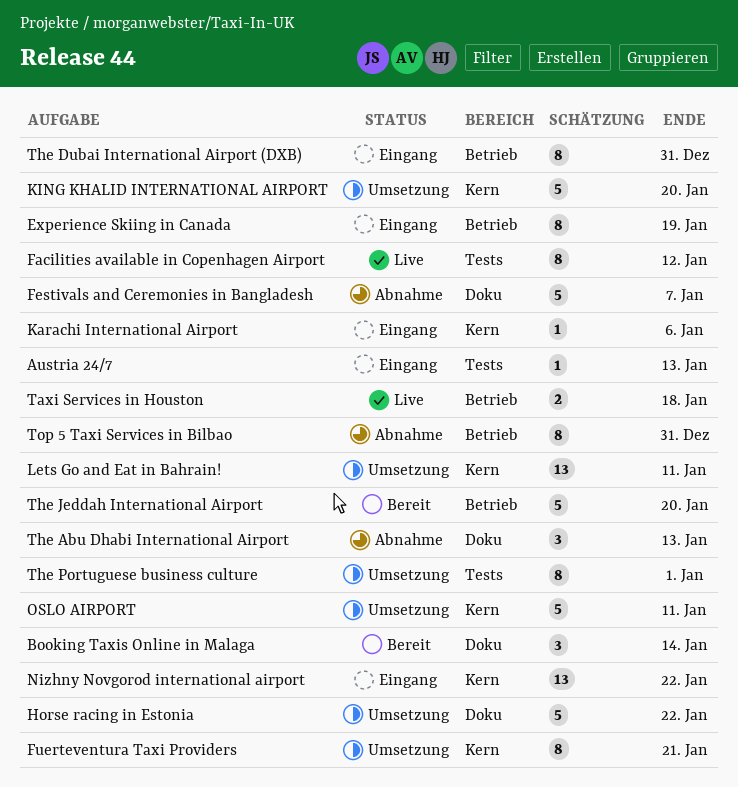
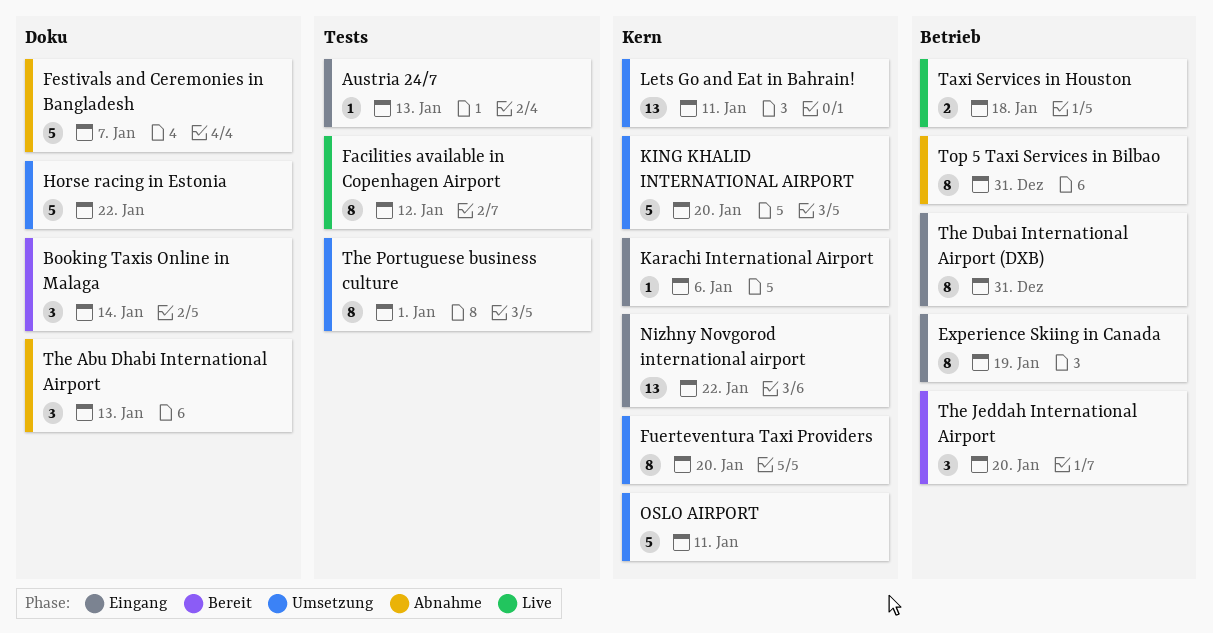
Fuerteventura Taxi Providers, due: Jan 21 -> Jan 20
The Jeddah International Airport, estimate: 5 -> 3

